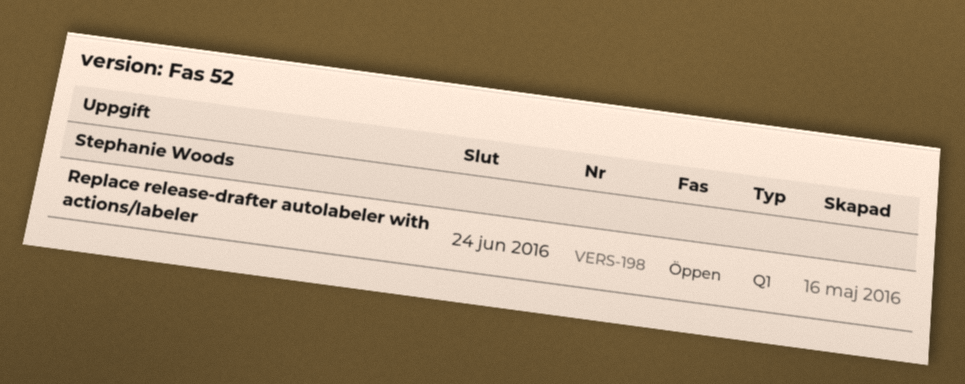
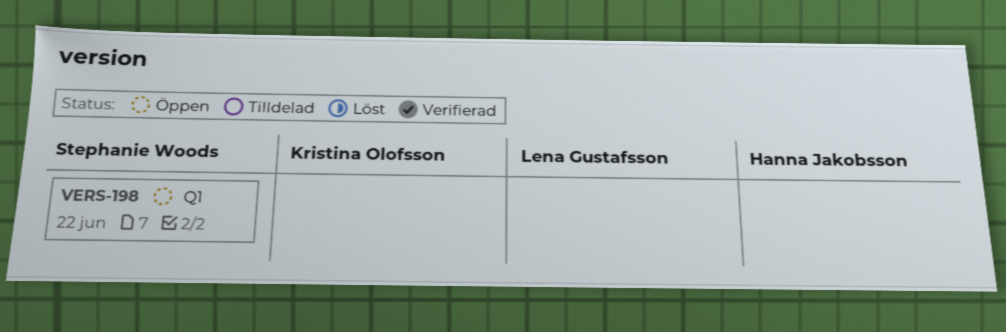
VERS-198, due: Jun 24 -> Jun 22

